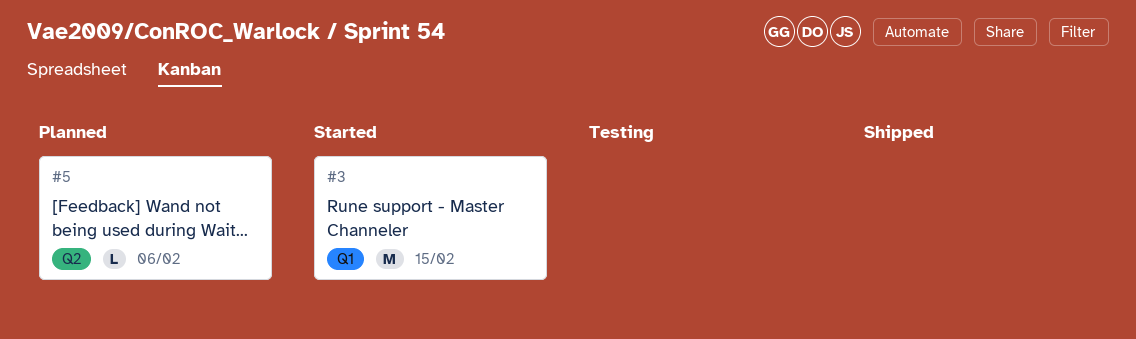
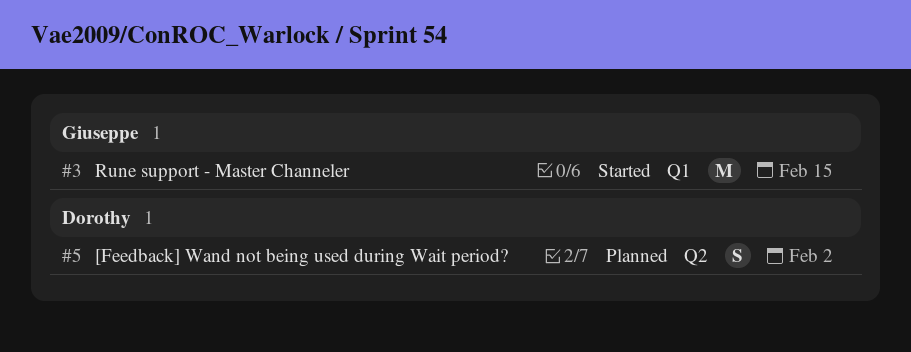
#5, estimate: L -> S
#5, due: Feb 6 -> Feb 2

